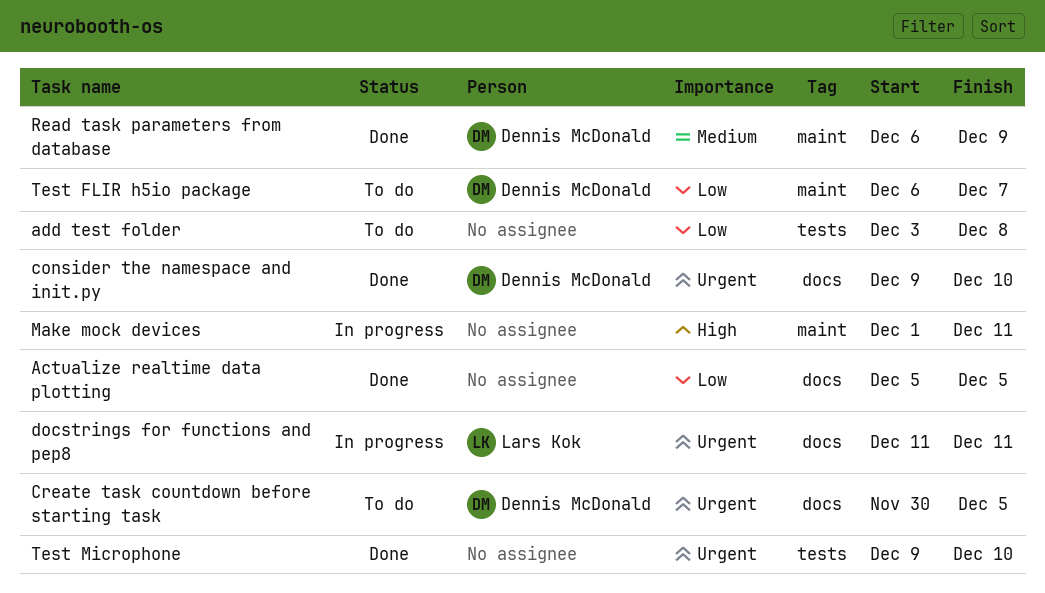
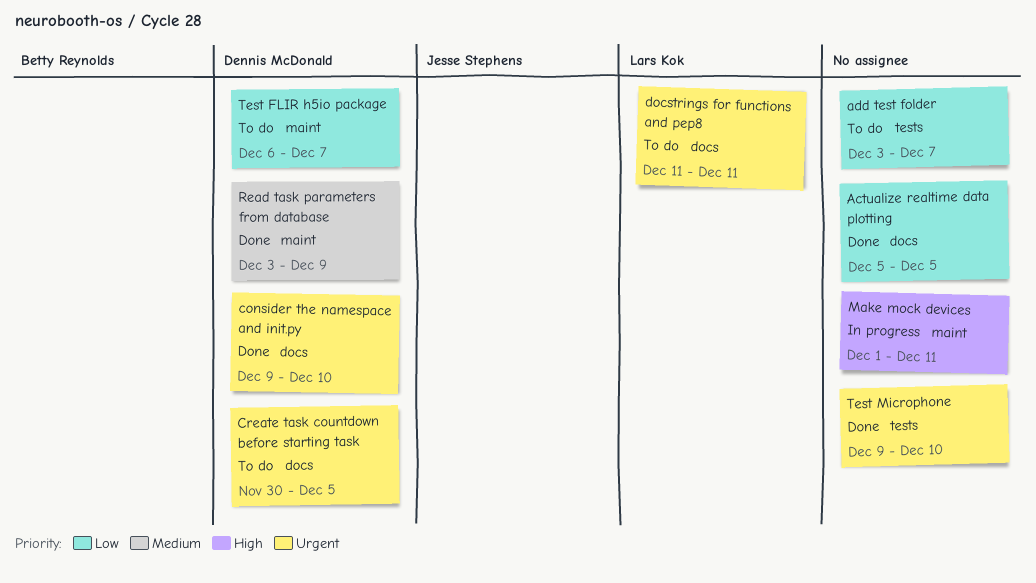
add test folder, due: Dec 8 -> Dec 7
docstrings for functions and pep8, status: In progress -> To do
Read task parameters from database, start: Dec 6 -> Dec 3

